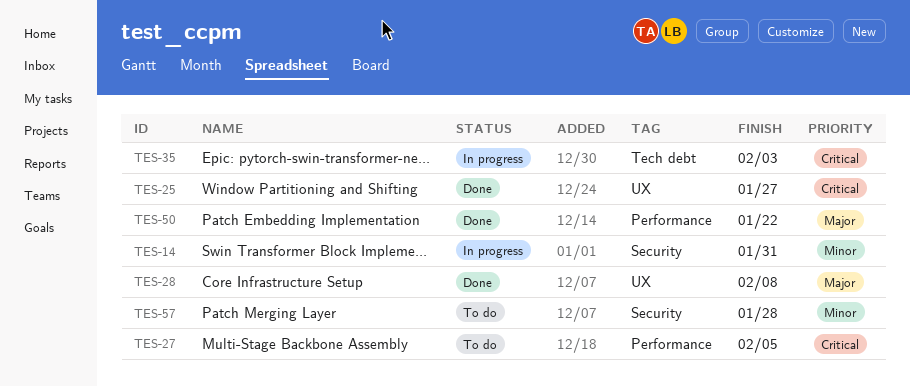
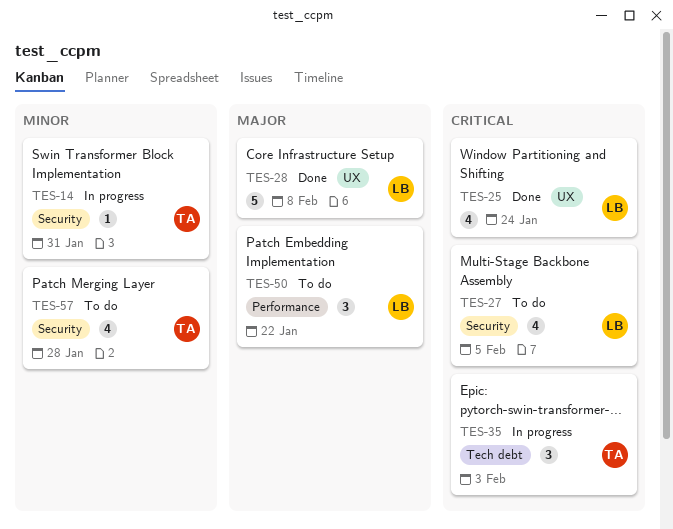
TES-25, due: Jan 27 -> Jan 24
TES-27, label: Performance -> Security
TES-50, status: Done -> To do

